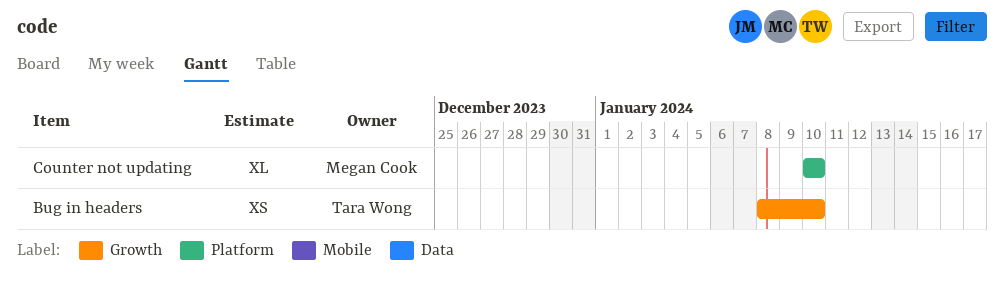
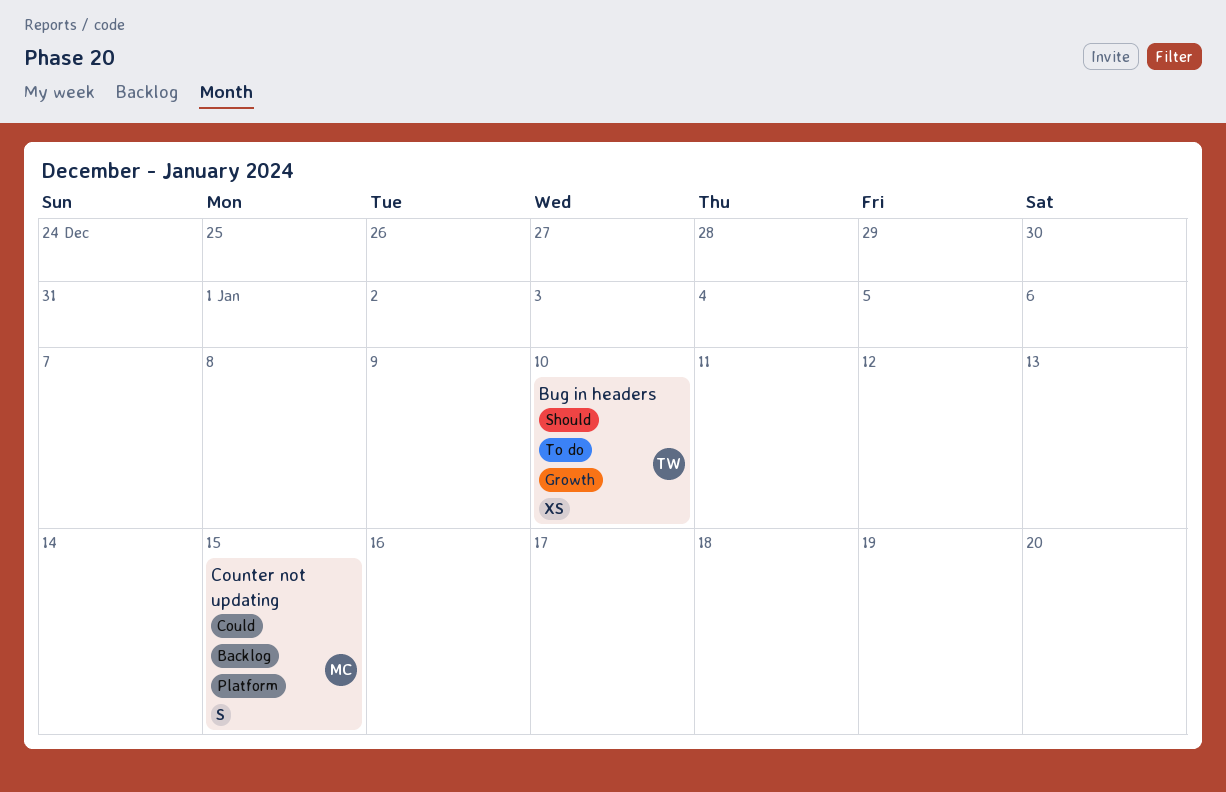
Counter not updating, estimate: XL -> S
Counter not updating, due: Jan 10 -> Jan 15

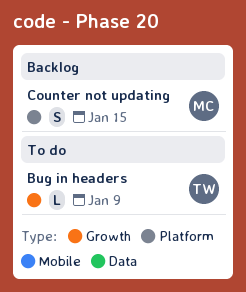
Bug in headers, estimate: XS -> L
Bug in headers, due: Jan 10 -> Jan 9

